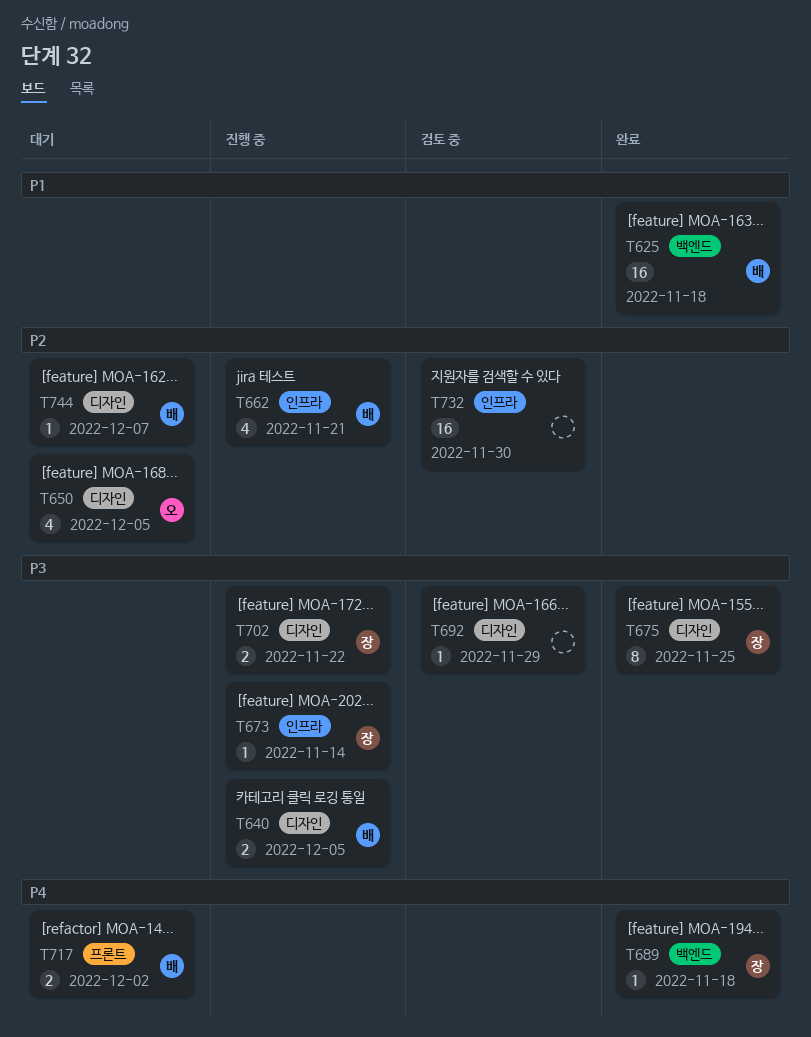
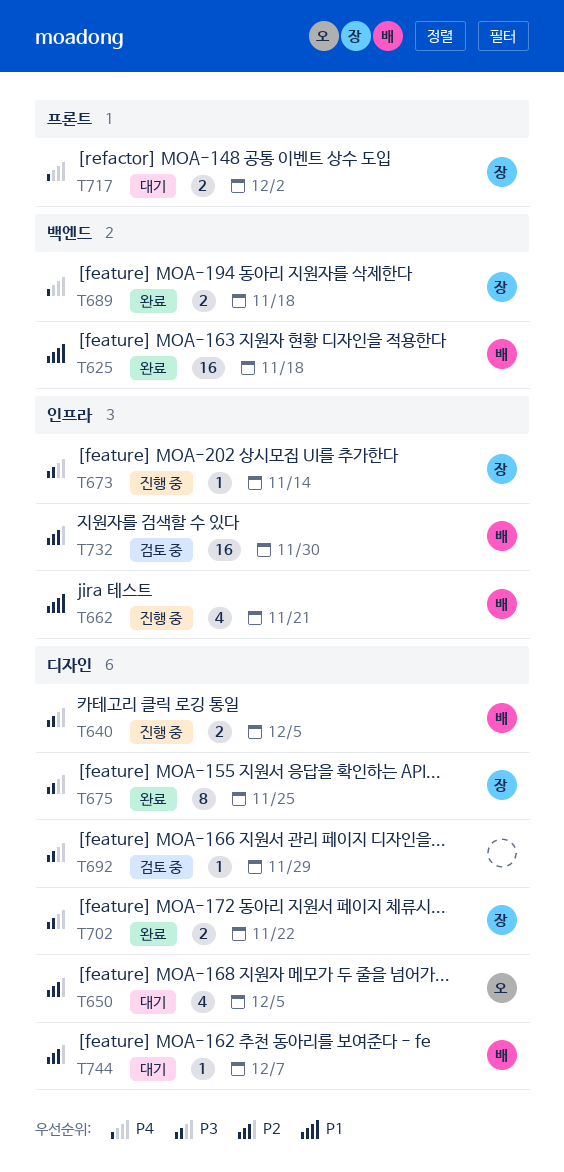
T662, priority: P2 -> P1
T689, estimate: 1 -> 2
T702, status: 진행 중 -> 완료
T717, owner: 배 -> 장
T732, owner: none -> 배

